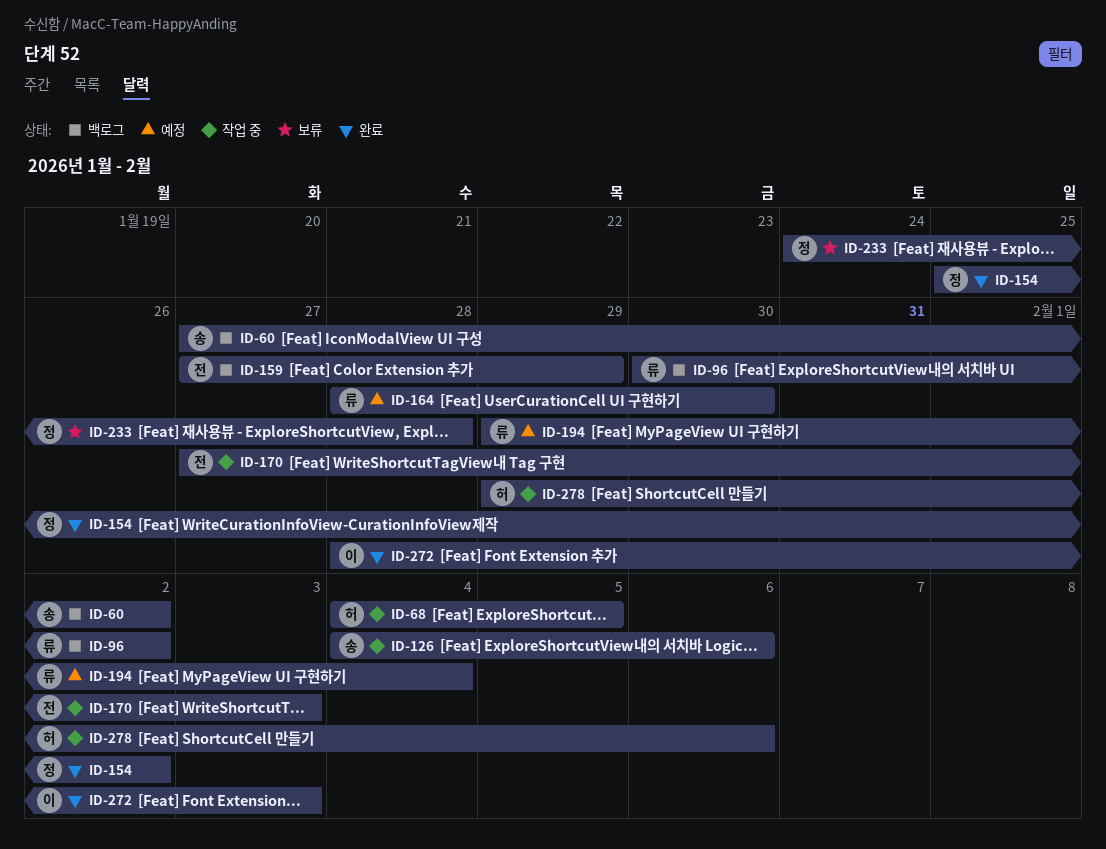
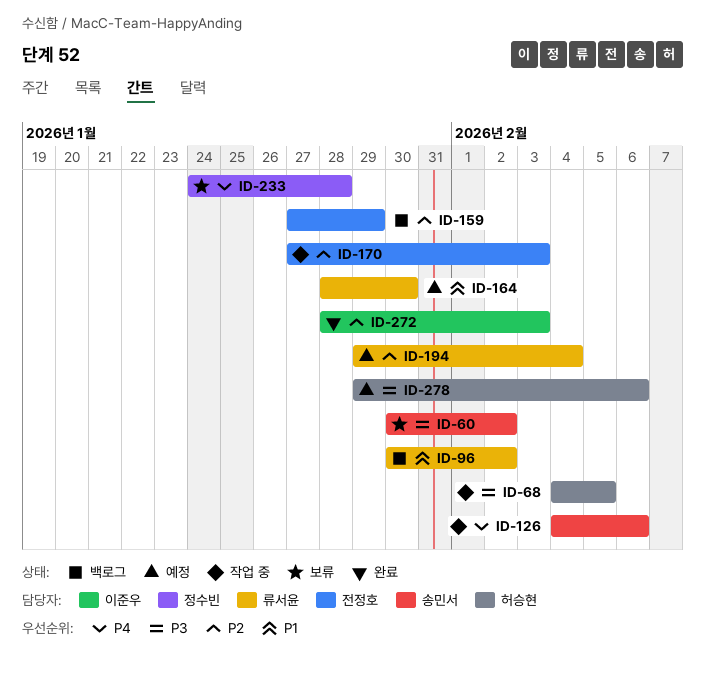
ID-60, status: 백로그 -> 보류
ID-60, start: Jan 27 -> Jan 30
ID-154: present -> none
ID-278, status: 작업 중 -> 예정

